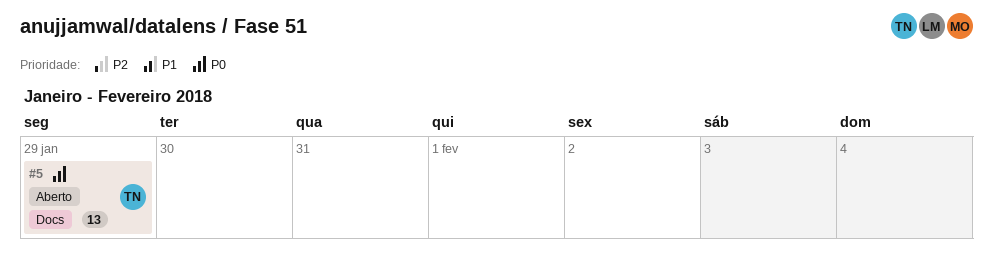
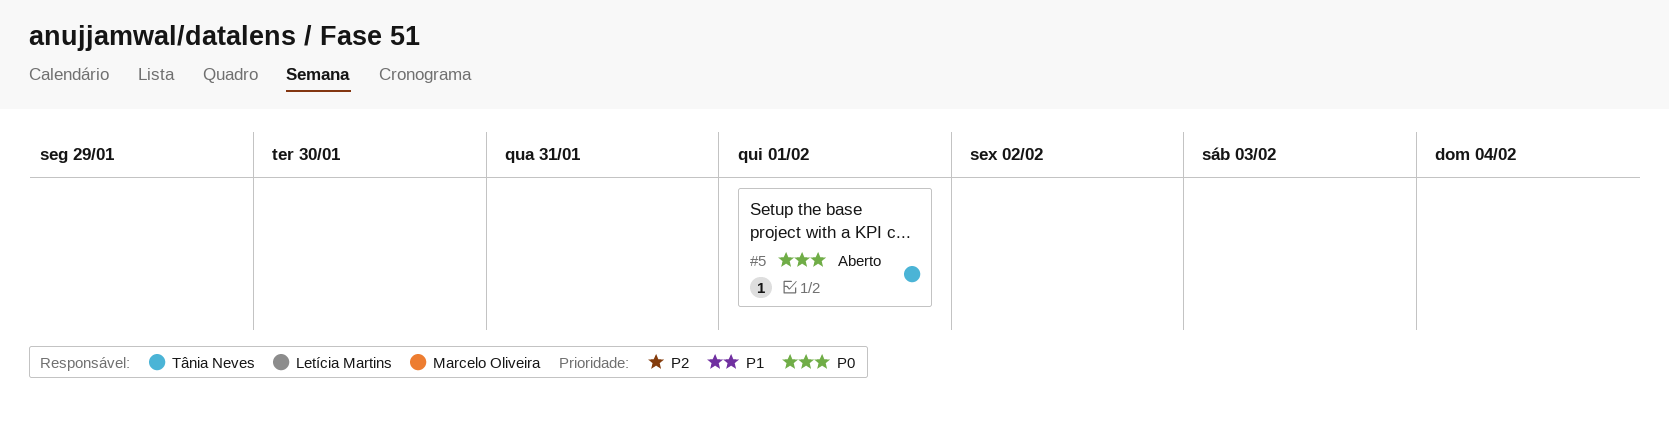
#5, estimate: 13 -> 1
#5, due: Jan 29 -> Feb 1

